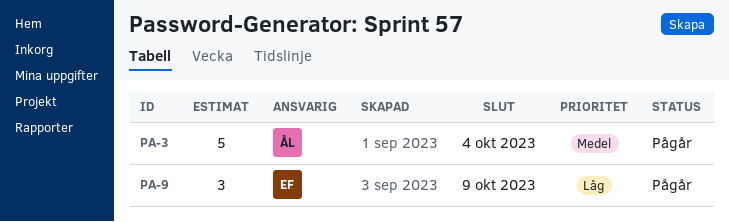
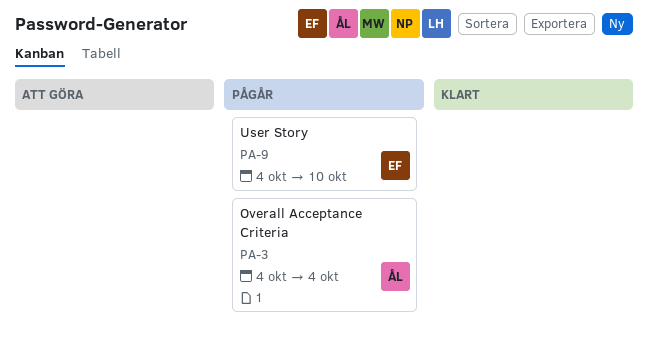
PA-9, due: Oct 9 -> Oct 10

